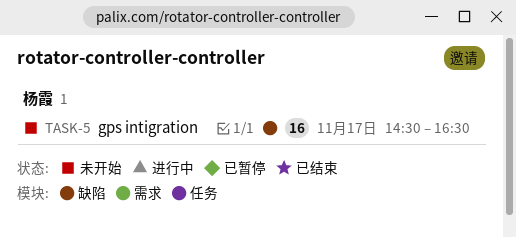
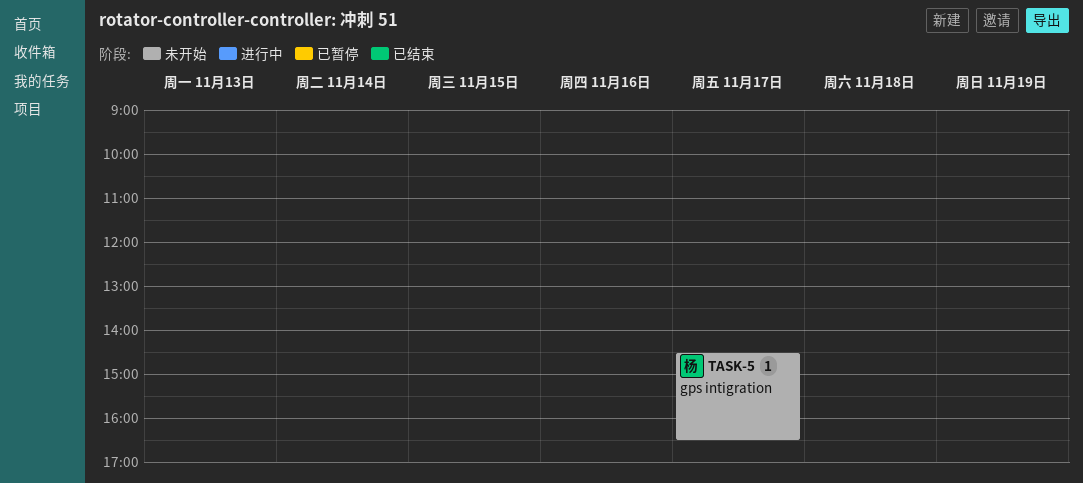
TASK-5, estimate: 16 -> 1

